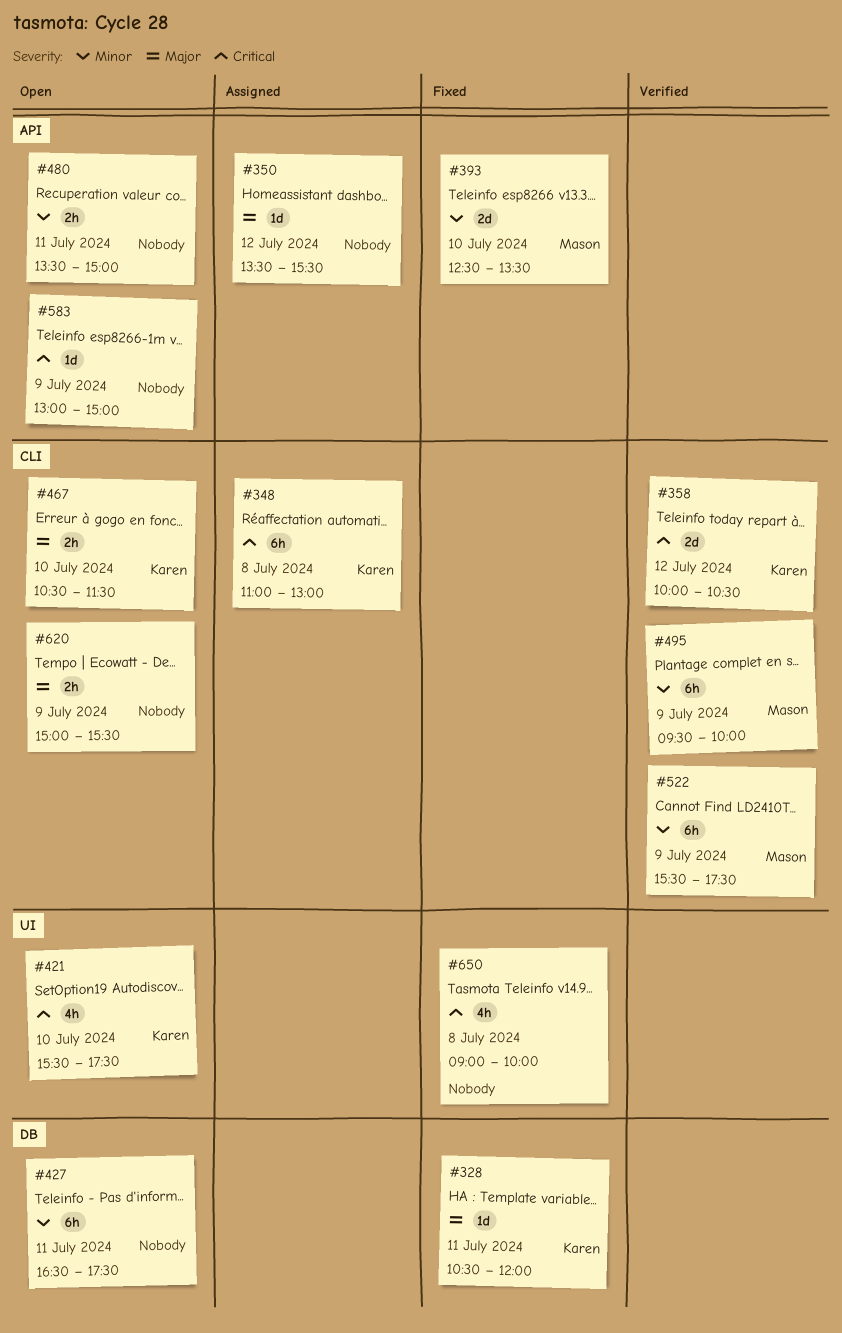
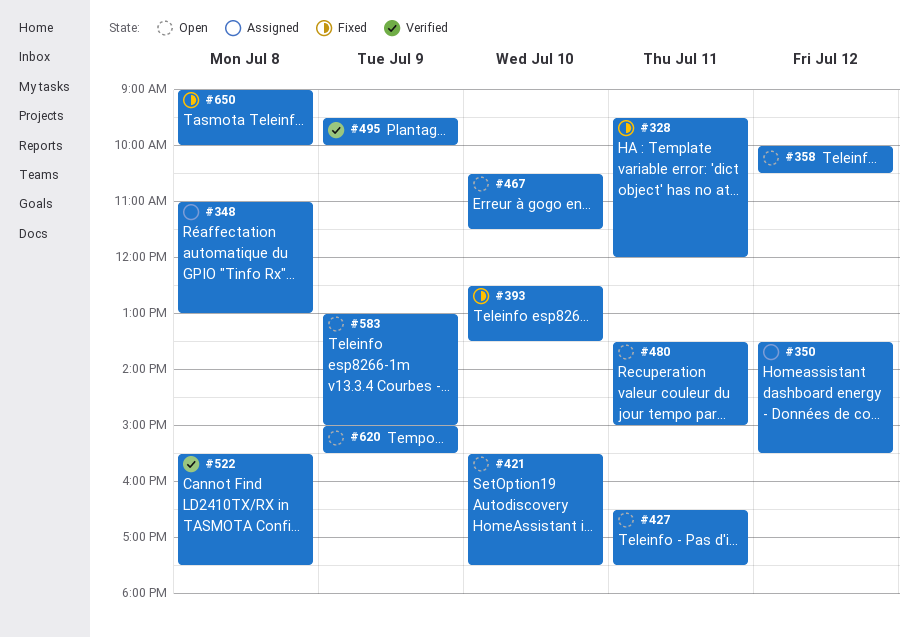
#328, begins: 10:30 -> 09:30
#358, status: Verified -> Open
#522, day: Jul 9 -> Jul 8

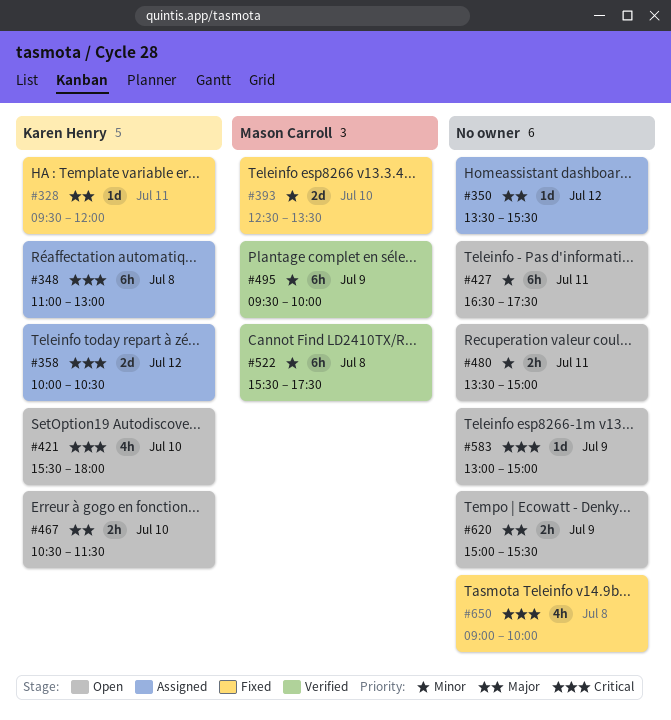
#358, status: Open -> Assigned
#421, ends: 17:30 -> 18:00

